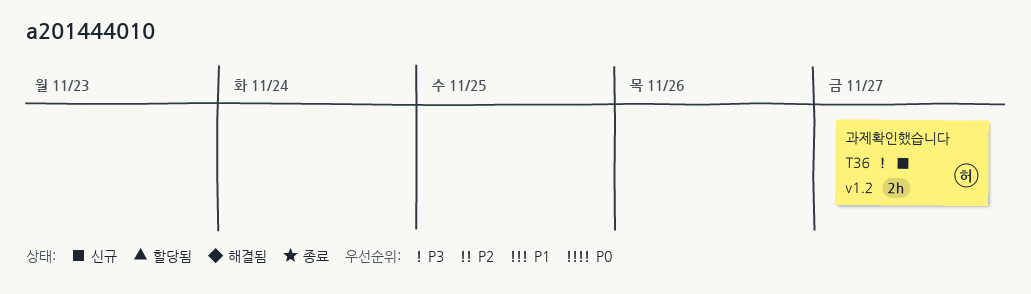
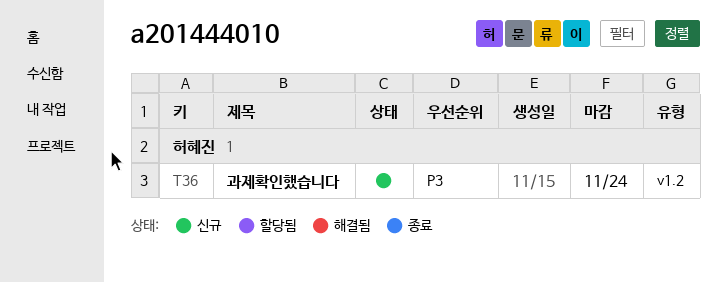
T36, due: Nov 27 -> Nov 24

